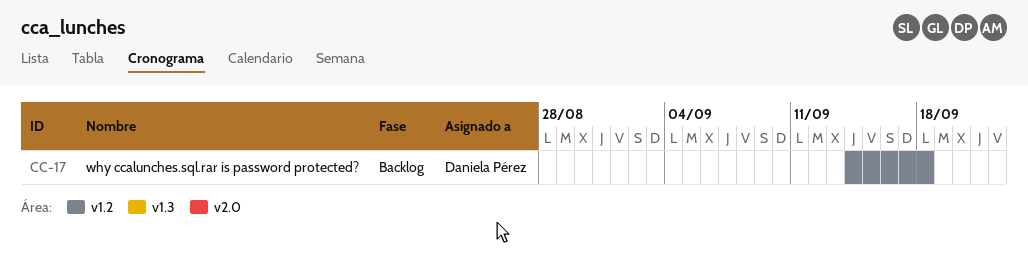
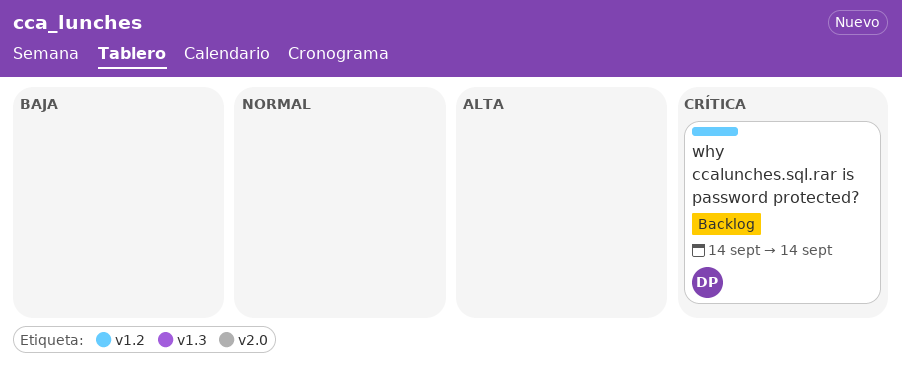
why ccalunches.sql.rar is password protected?, due: Sep 18 -> Sep 14

